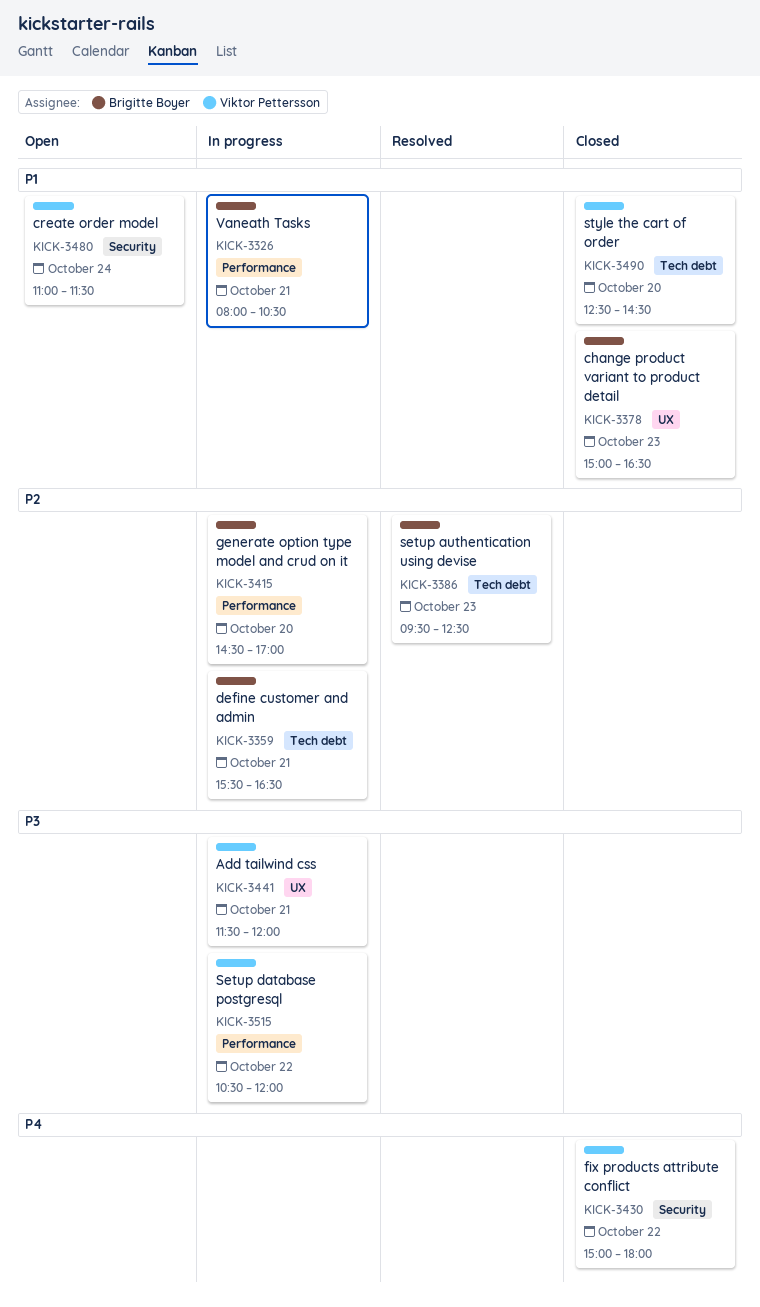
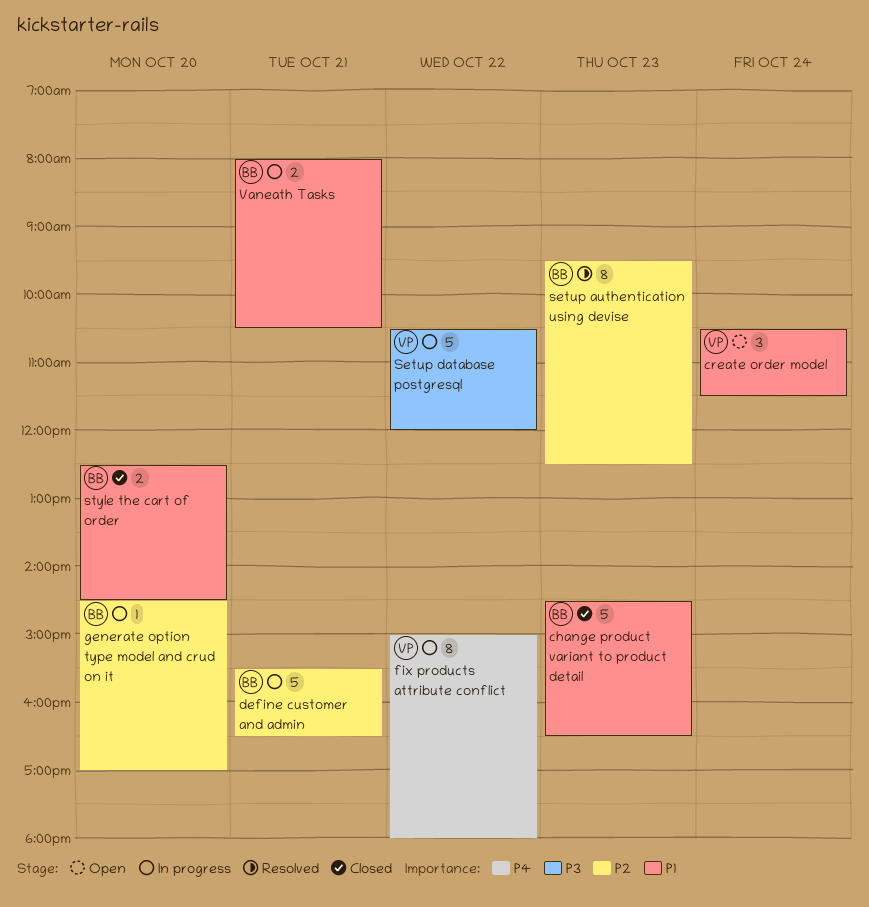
Add tailwind css: present -> none
change product variant to product detail, begins: 15:00 -> 14:30
create order model, begins: 11:00 -> 10:30
fix products attribute conflict, status: Closed -> In progress
style the cart of order, owner: Viktor Pettersson -> Brigitte Boyer

